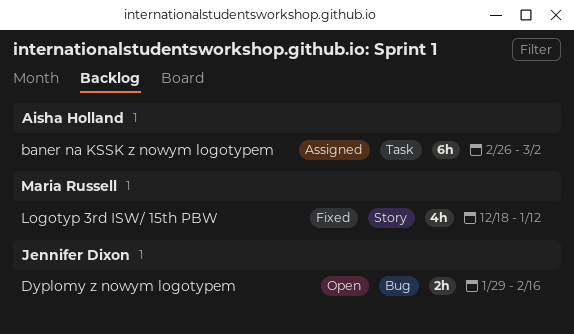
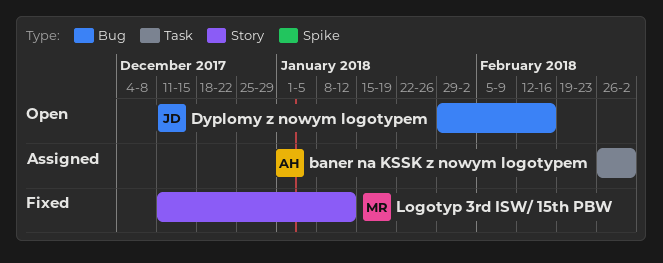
Logotyp 3rd ISW/ 15th PBW, start: Dec 18 -> Dec 11

